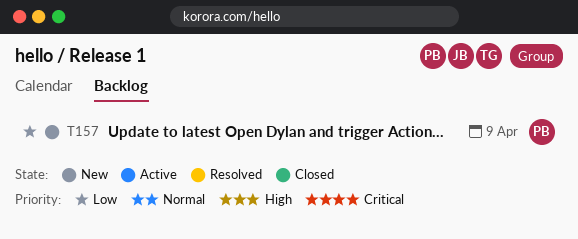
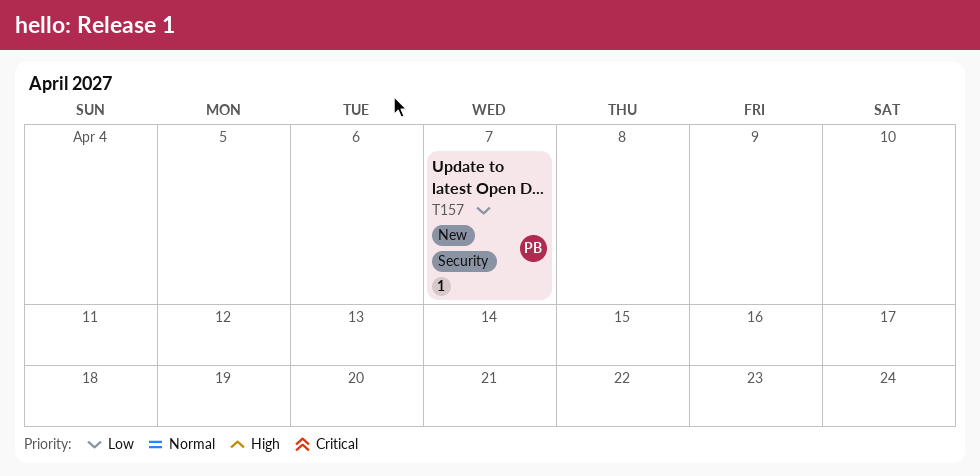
T157, due: Apr 9 -> Apr 7

